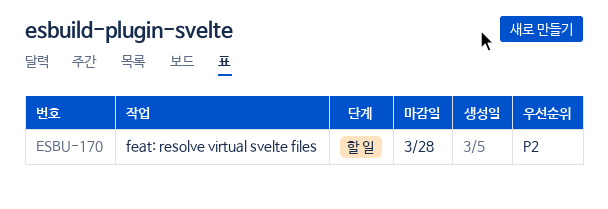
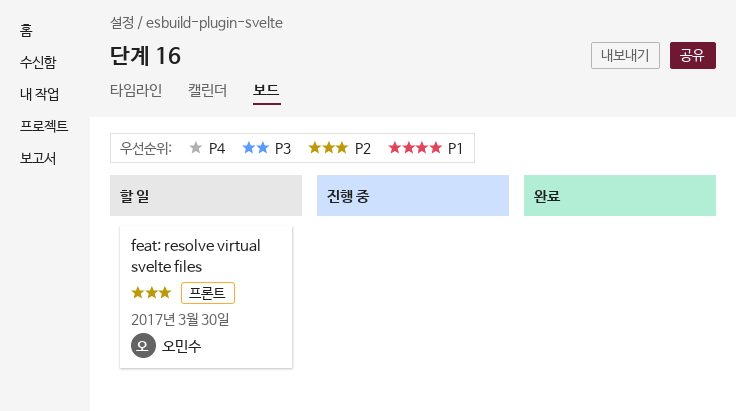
feat: resolve virtual svelte files, due: Mar 28 -> Mar 30

